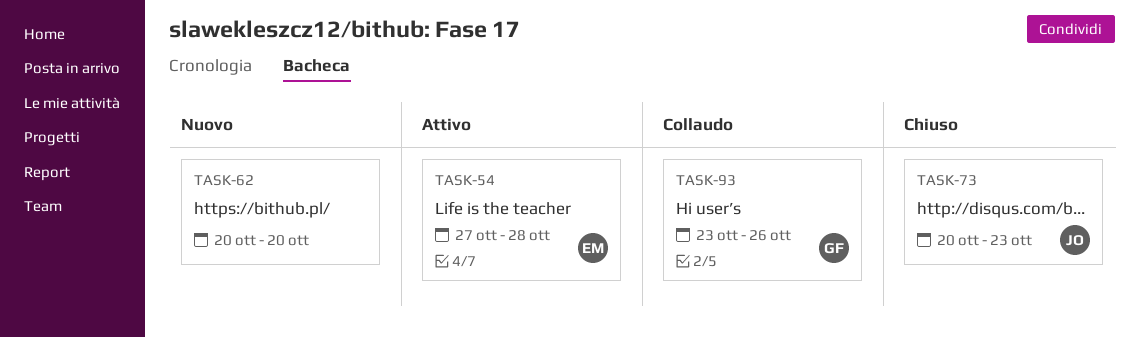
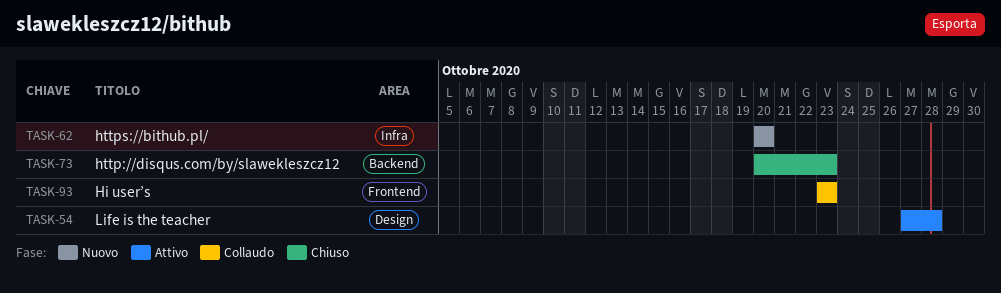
TASK-93, due: Oct 26 -> Oct 23

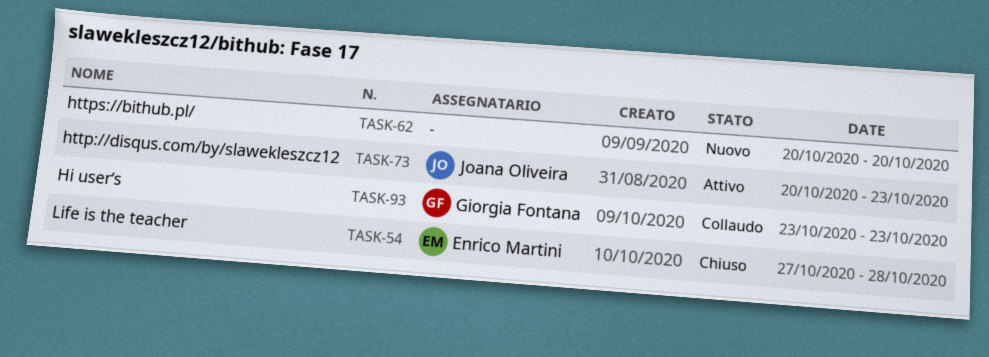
TASK-54, status: Attivo -> Chiuso
TASK-73, status: Chiuso -> Attivo

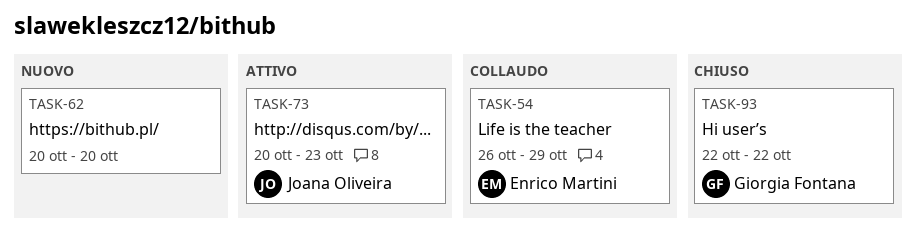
TASK-54, status: Chiuso -> Collaudo
TASK-54, start: Oct 27 -> Oct 26
TASK-54, due: Oct 28 -> Oct 29
TASK-93, status: Collaudo -> Chiuso
TASK-93, start: Oct 23 -> Oct 22
TASK-93, due: Oct 23 -> Oct 22

